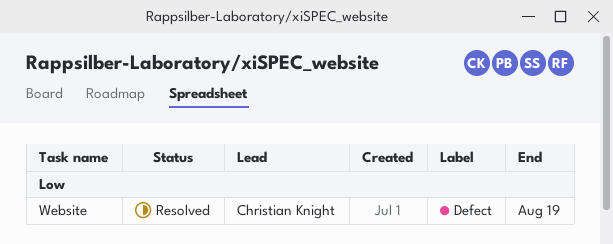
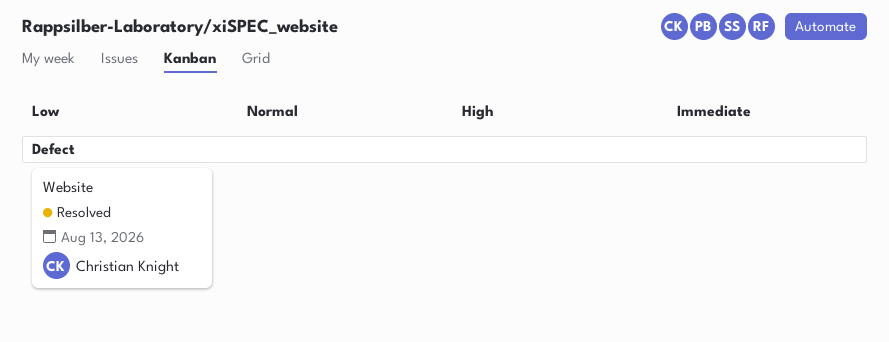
Website, due: Aug 19 -> Aug 13

